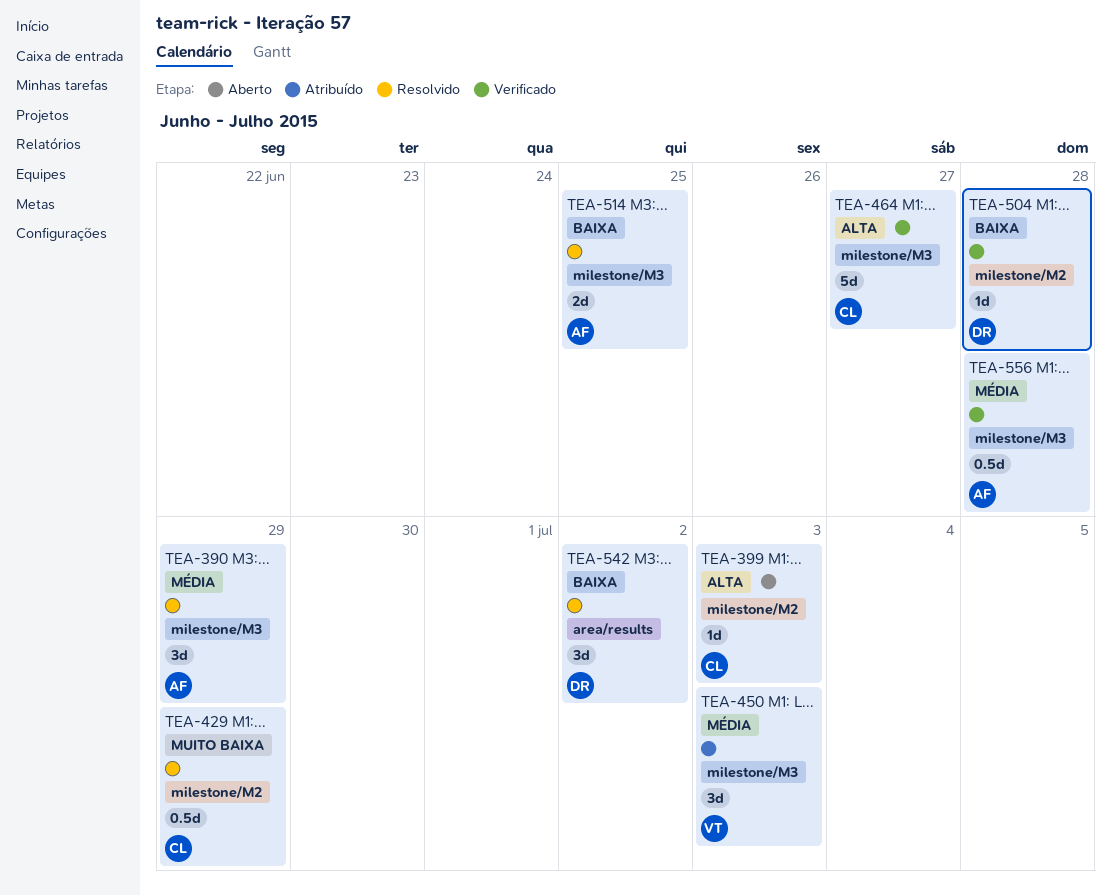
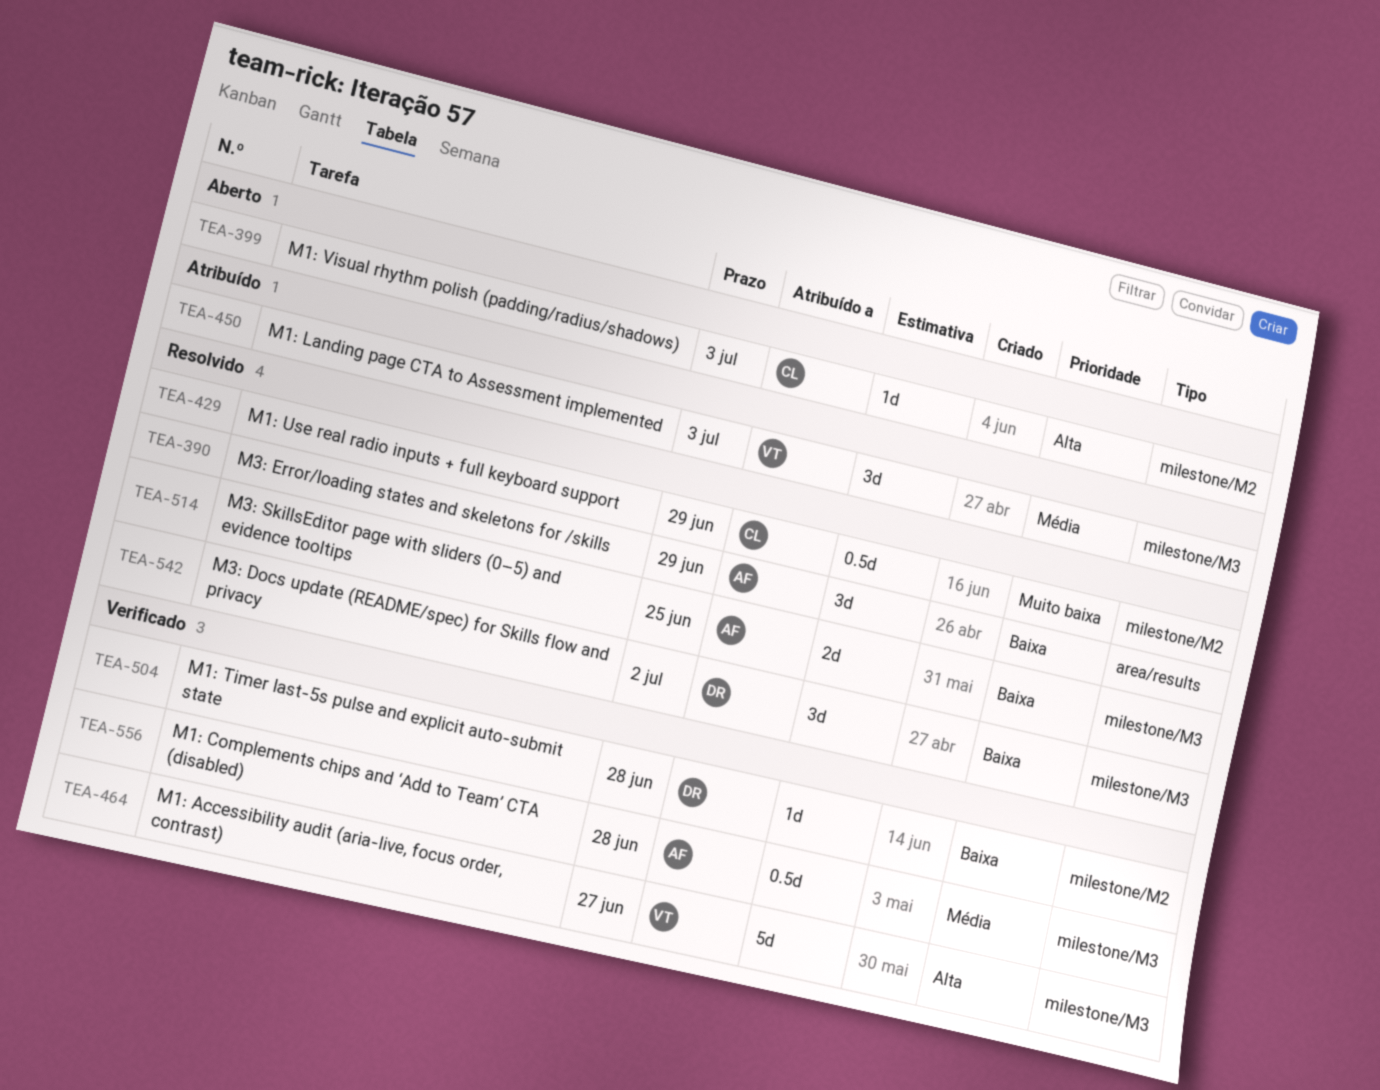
TEA-390, priority: Média -> Baixa
TEA-390, label: milestone/M3 -> area/results
TEA-464, owner: CL -> VT
TEA-542, label: area/results -> milestone/M3

